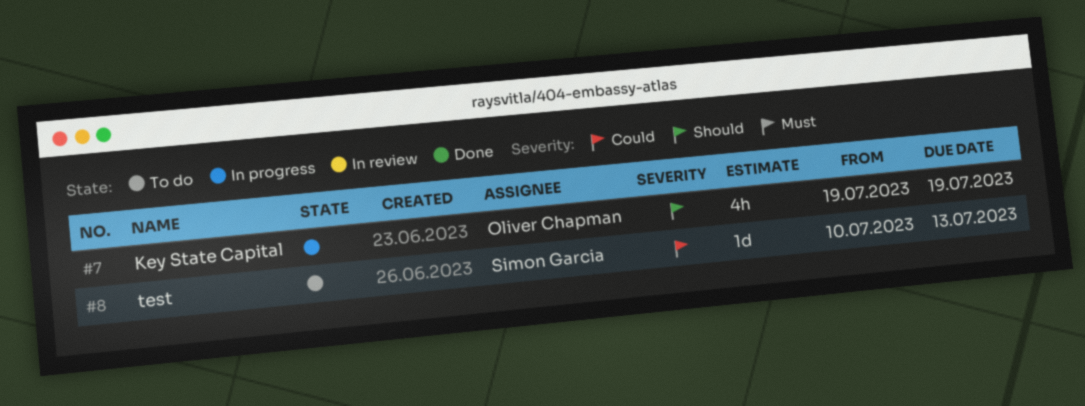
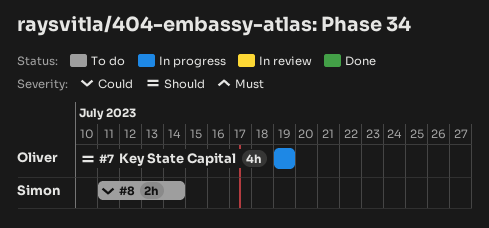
#8, estimate: 1d -> 2h
#8, start: Jul 10 -> Jul 11
#8, due: Jul 13 -> Jul 14

